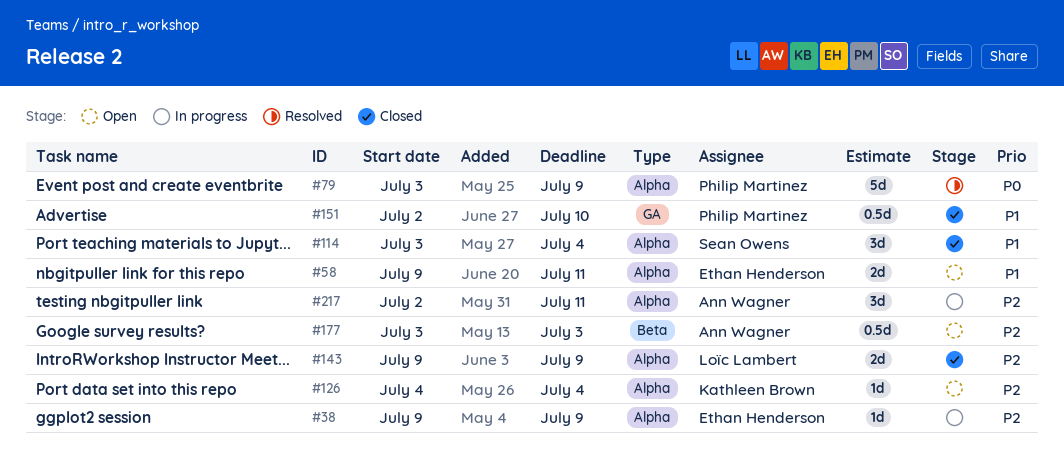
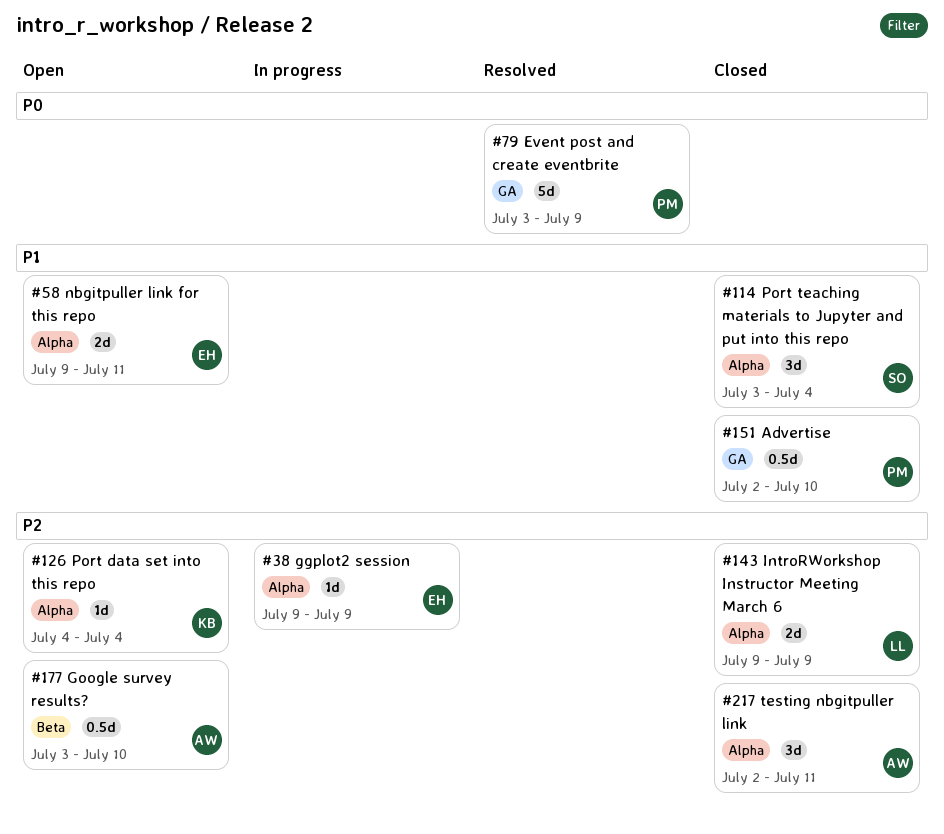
#79, label: Alpha -> GA
#177, due: Jul 3 -> Jul 10
#217, status: In progress -> Closed

